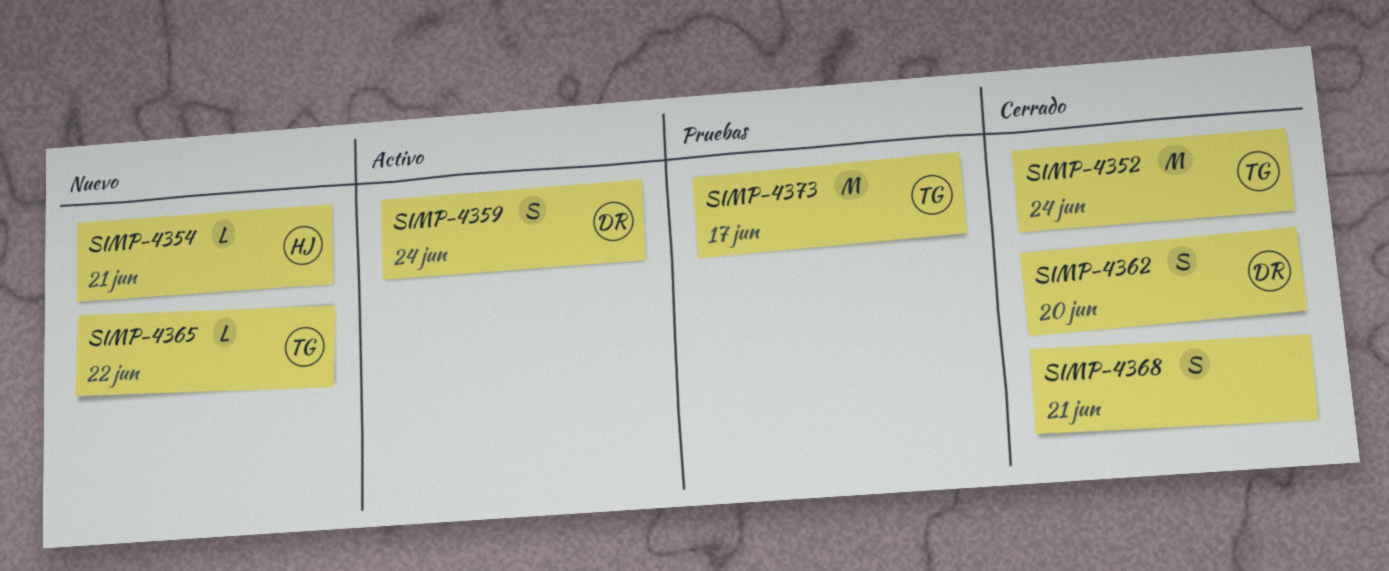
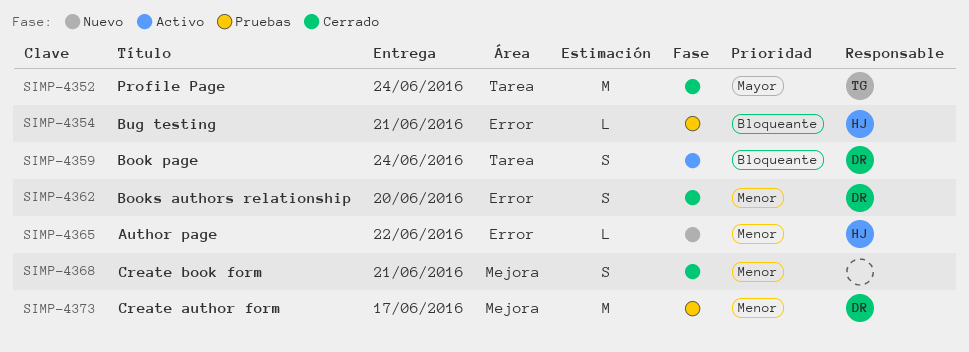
SIMP-4354, status: Nuevo -> Pruebas
SIMP-4365, owner: TG -> HJ
SIMP-4373, owner: TG -> DR

